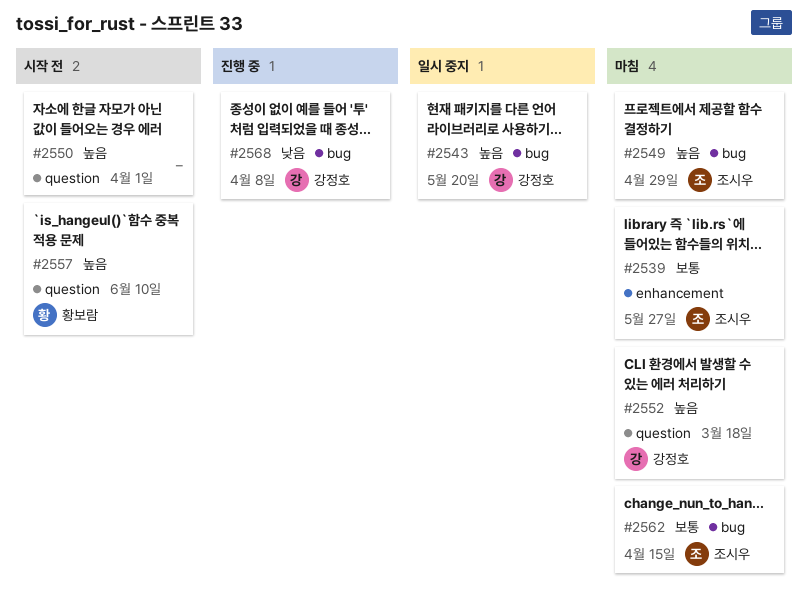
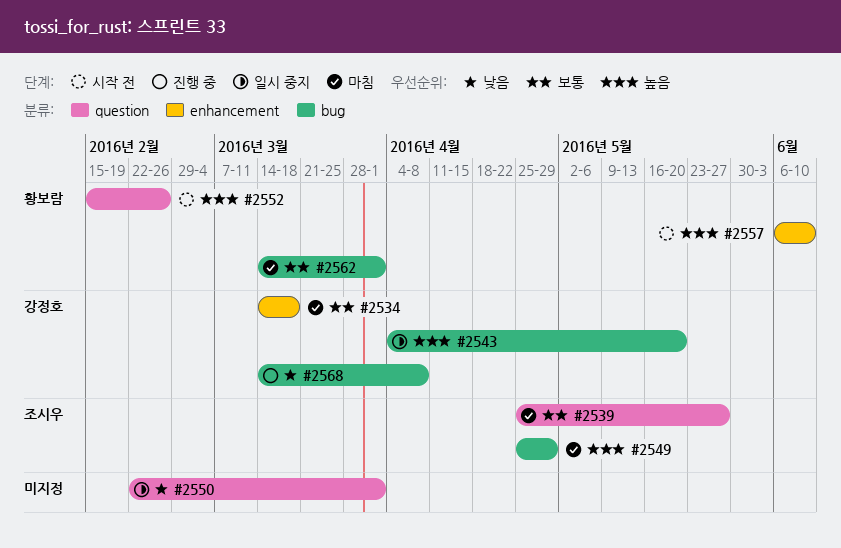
#2534: none -> present
#2539, label: enhancement -> question
#2550, status: 시작 전 -> 일시 중지
#2550, priority: 높음 -> 낮음
#2552, status: 마침 -> 시작 전
#2552, owner: 강정호 -> 황보람
#2552, due: Mar 18 -> Feb 26
#2557, label: question -> enhancement
#2562, owner: 조시우 -> 황보람
#2562, due: Apr 15 -> Apr 1

